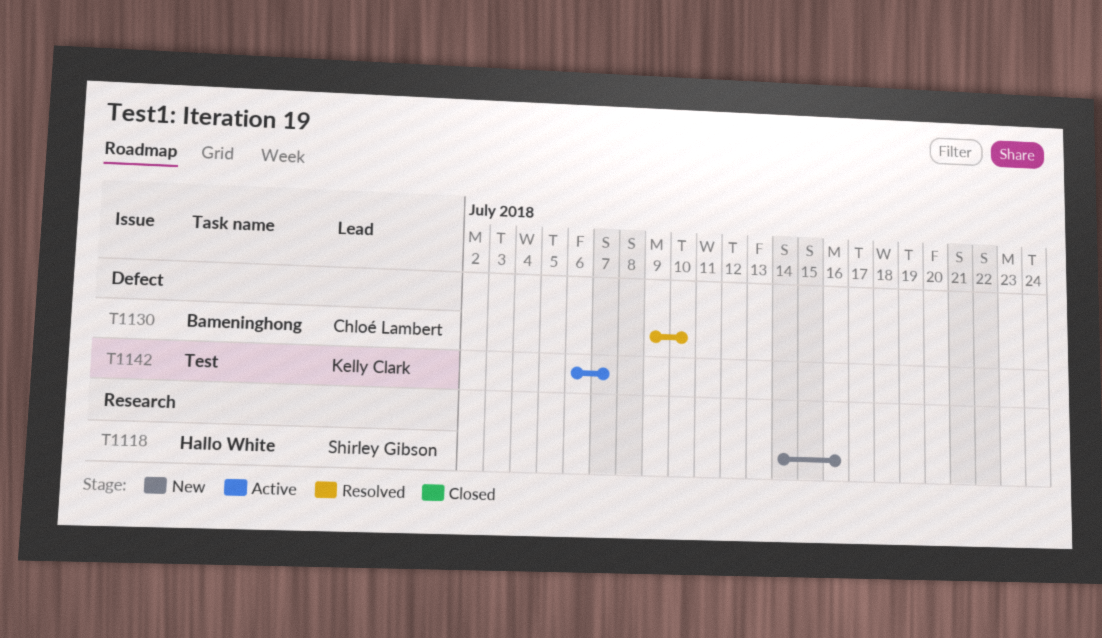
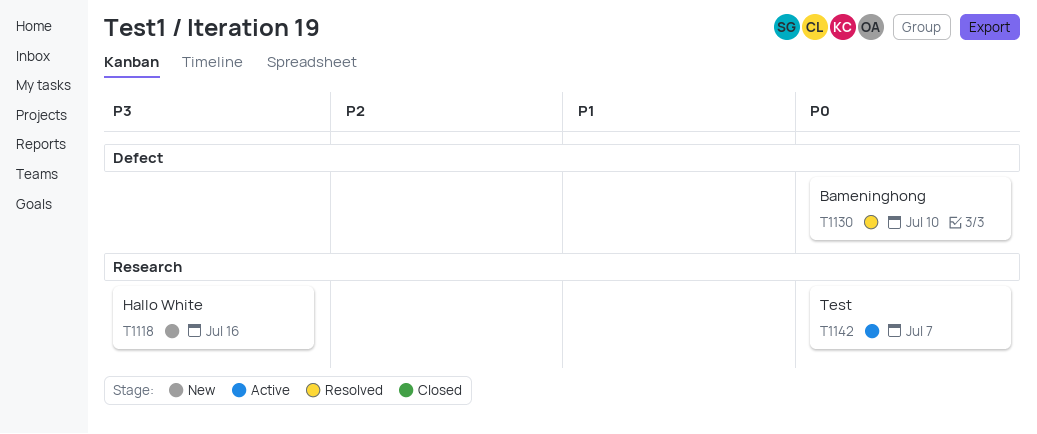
T1142, label: Defect -> Research

